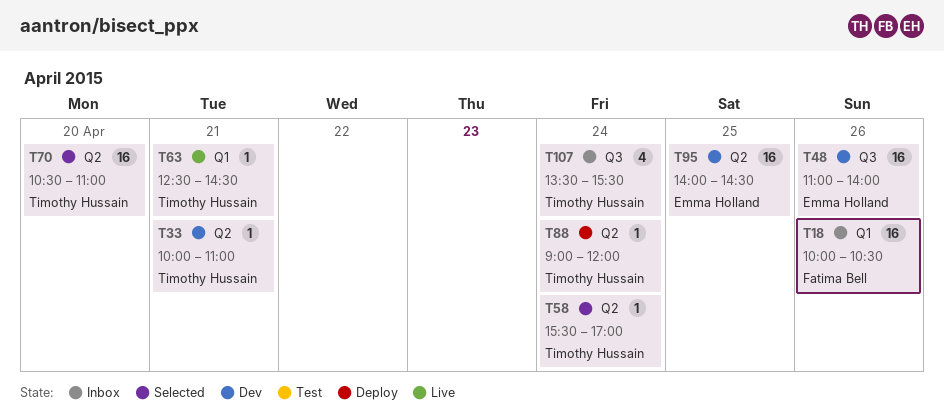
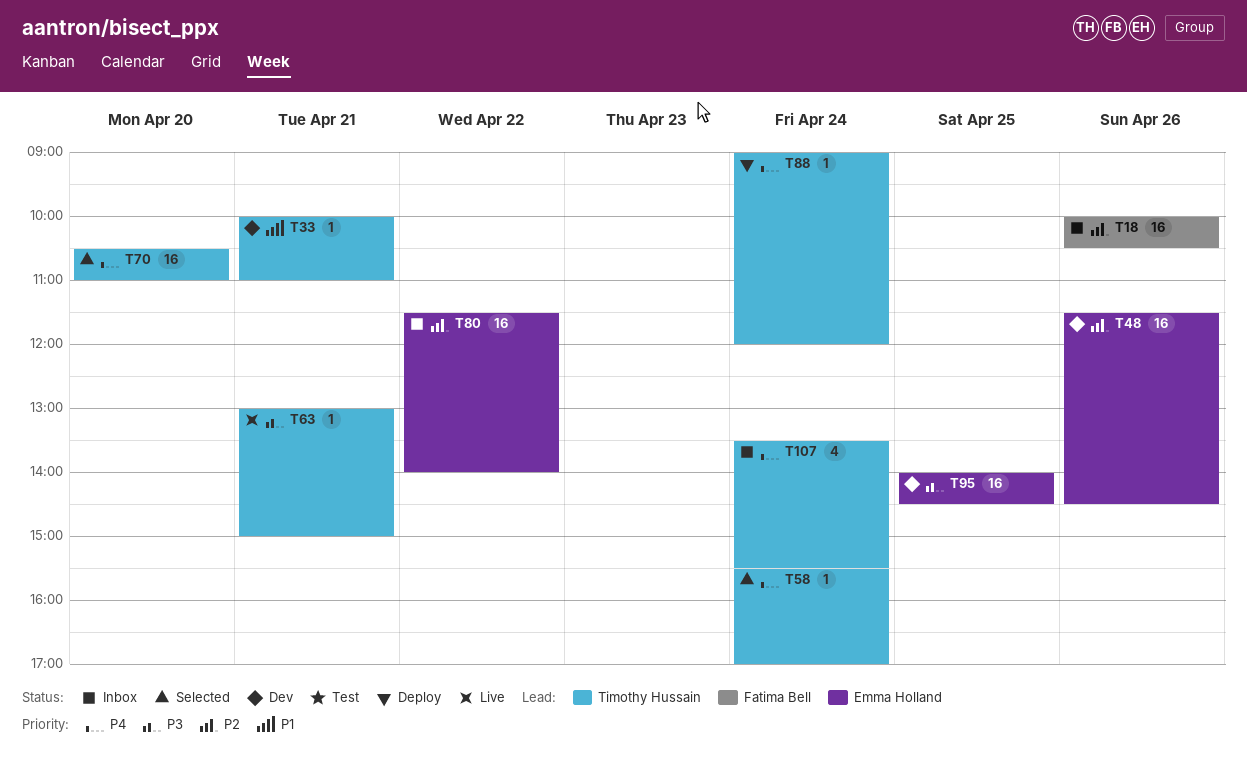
T48, begins: 11:00 -> 11:30
T48, ends: 14:00 -> 14:30
T63, begins: 12:30 -> 13:00
T63, ends: 14:30 -> 15:00
T80: none -> present

